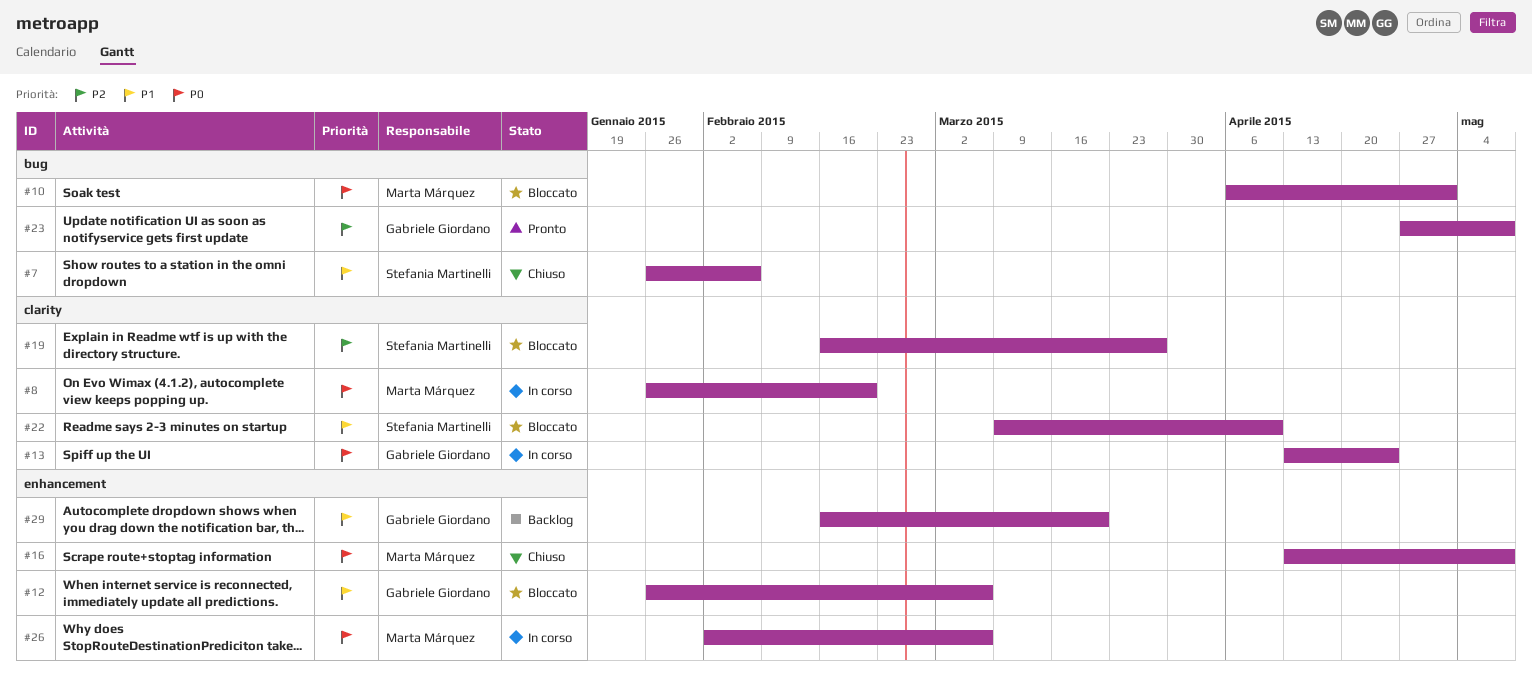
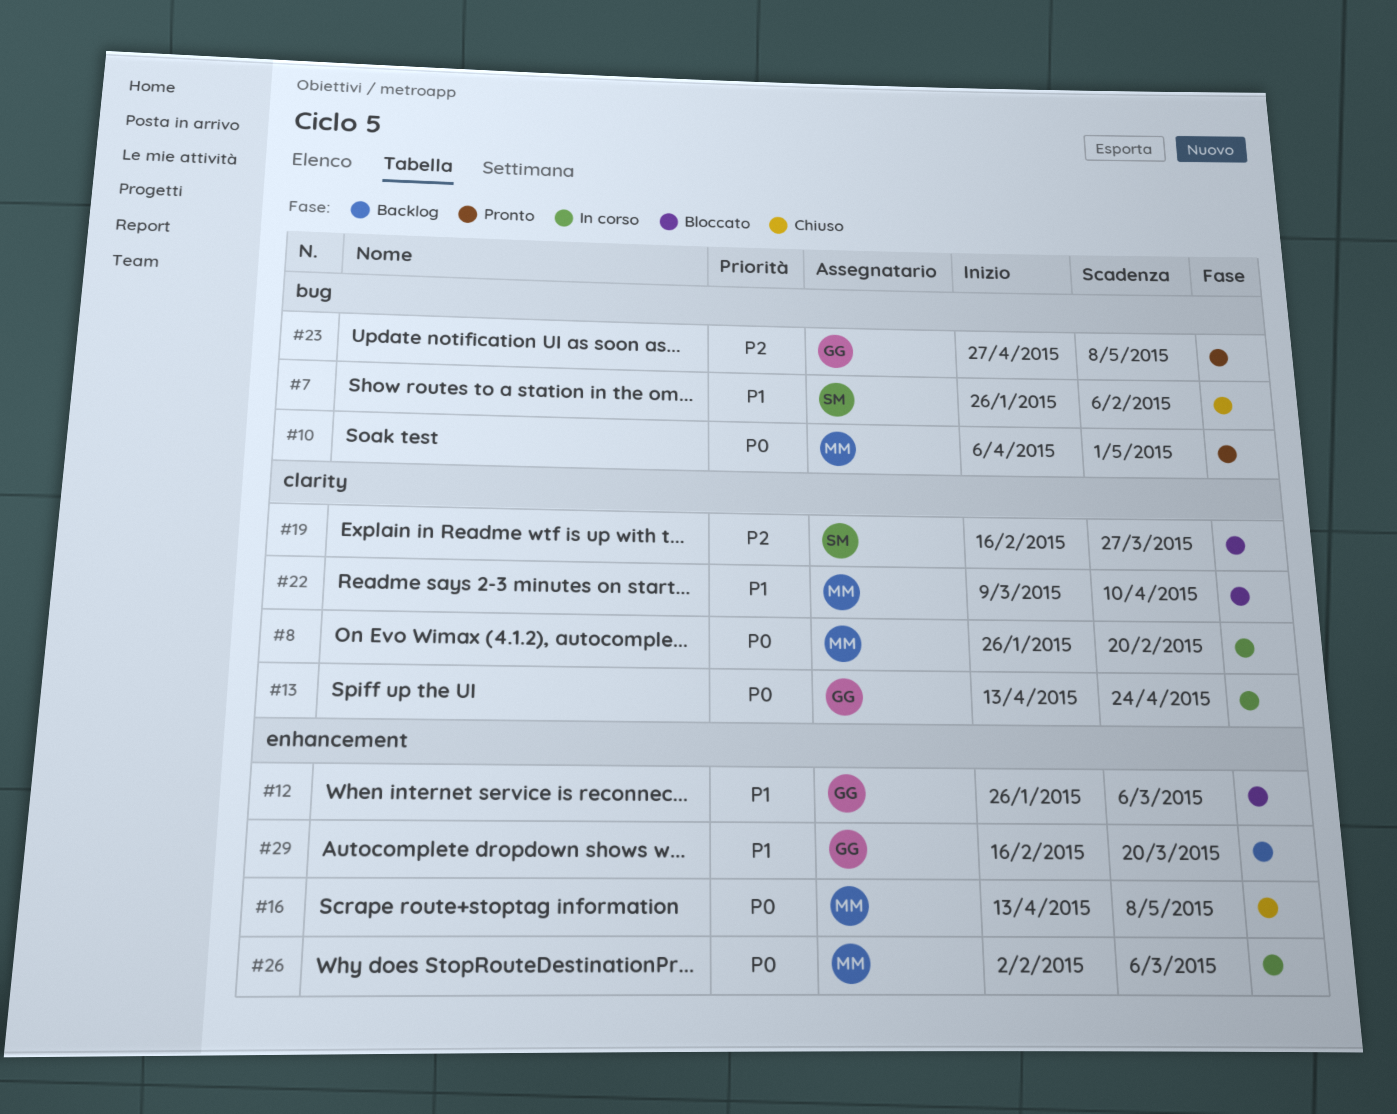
#10, status: Bloccato -> Pronto
#22, owner: Stefania Martinelli -> Marta Márquez

